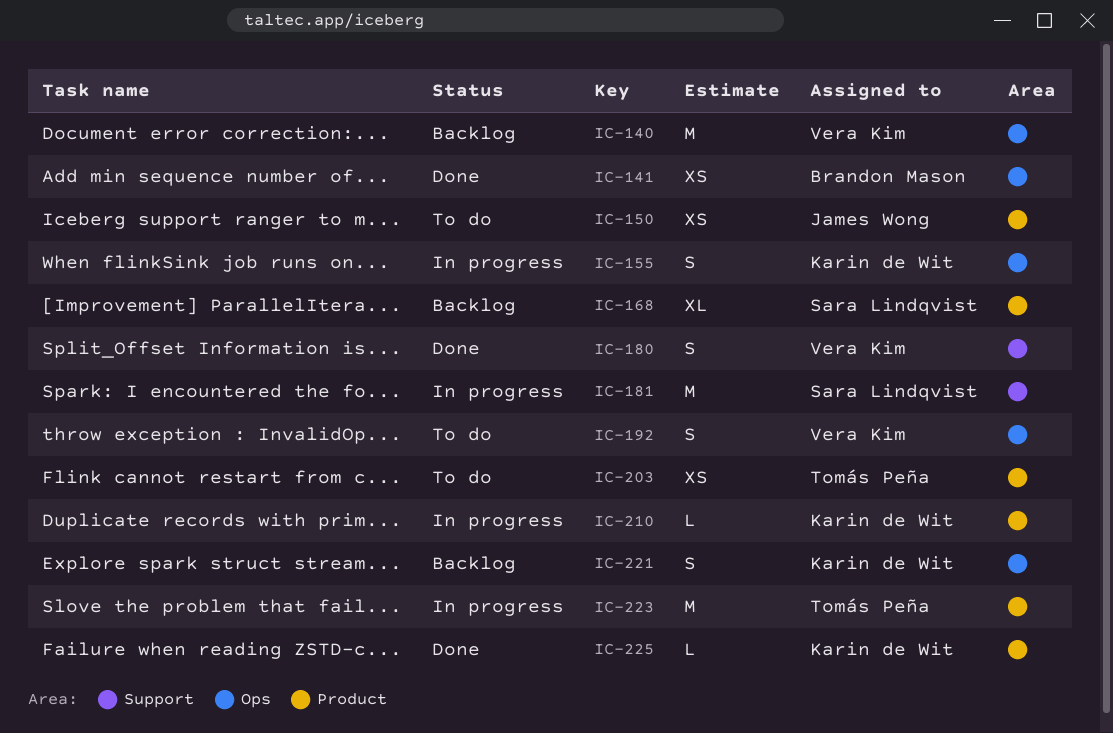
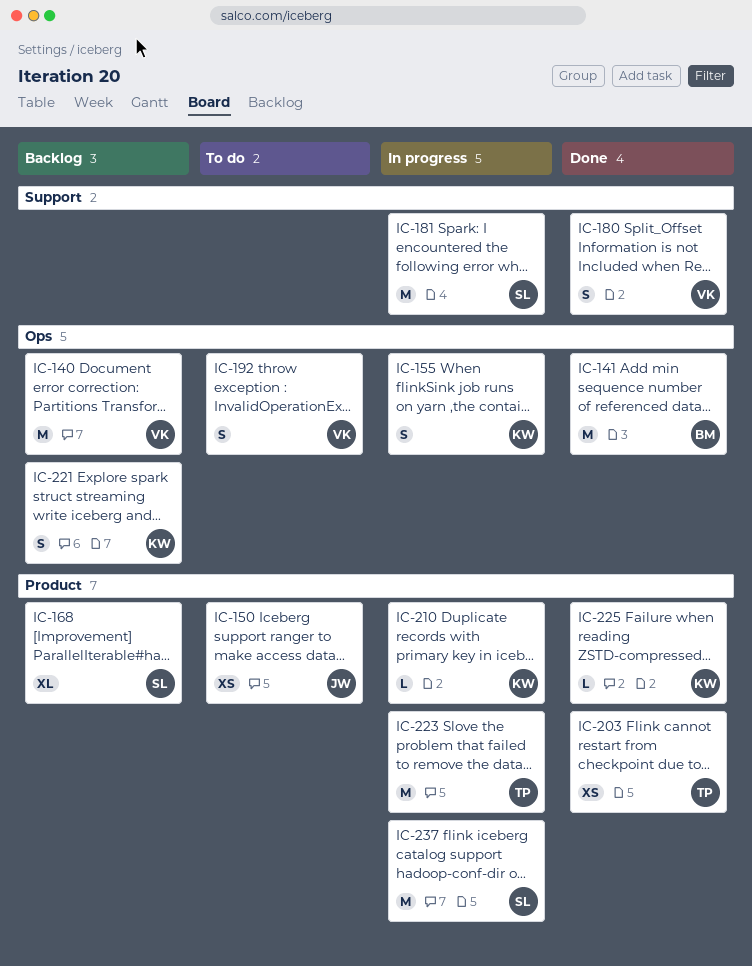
IC-141, estimate: XS -> M
IC-203, status: To do -> Done
IC-237: none -> present

